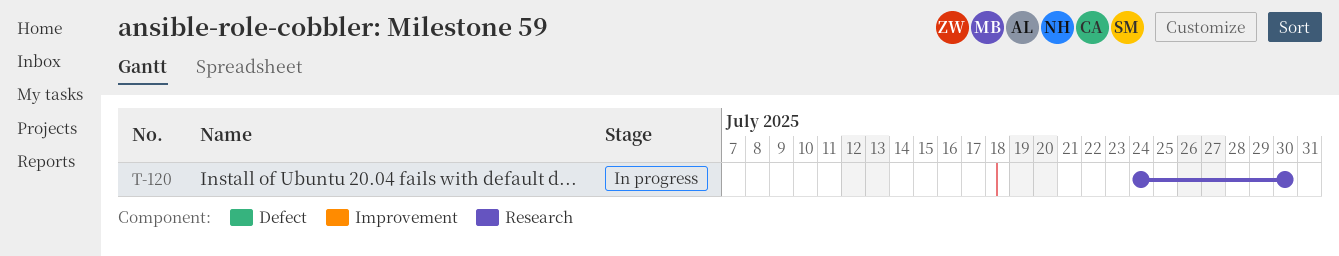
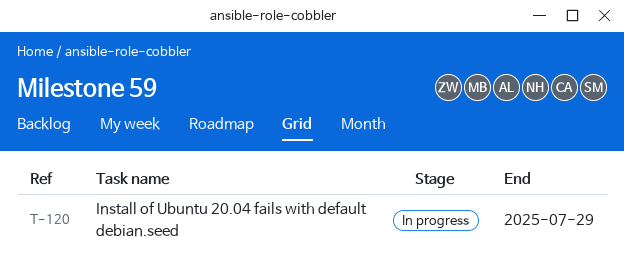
T-120, due: Jul 30 -> Jul 29

